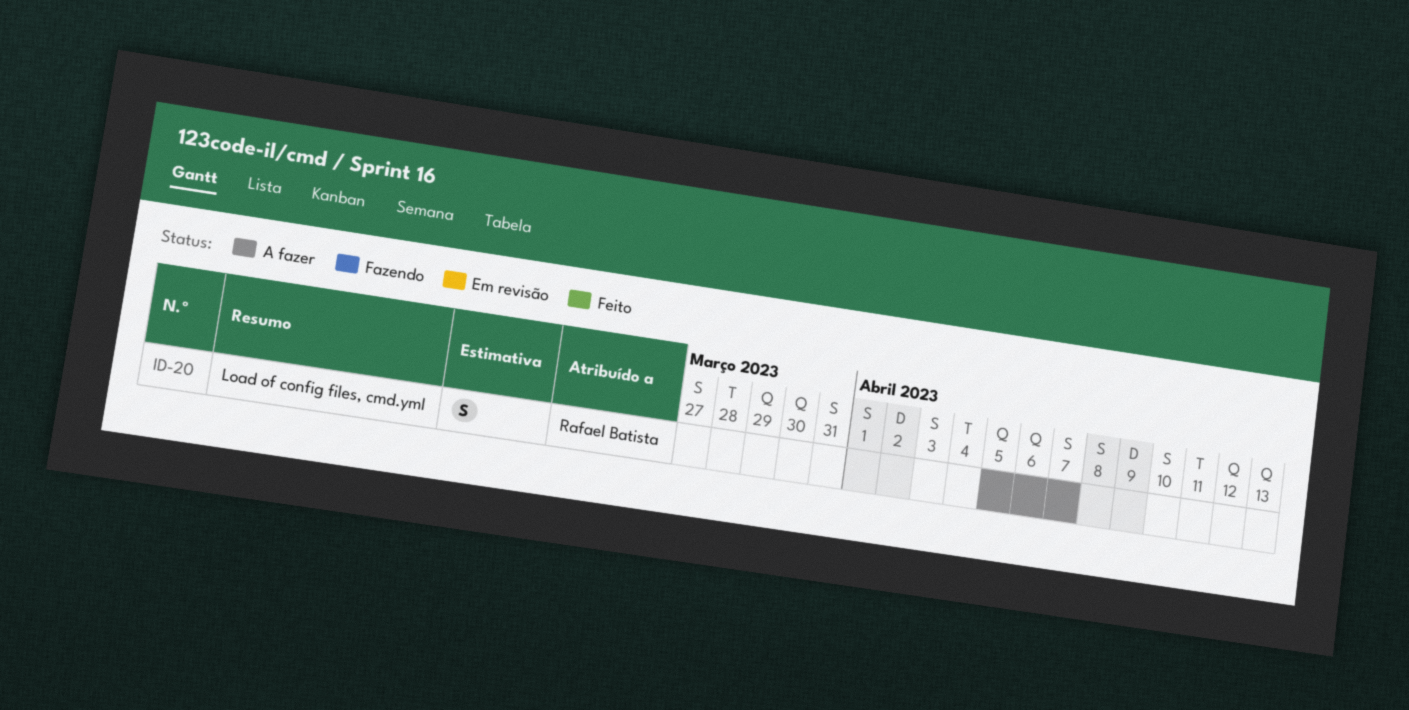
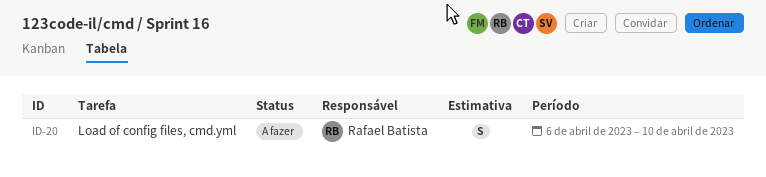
ID-20, start: Apr 5 -> Apr 6
ID-20, due: Apr 7 -> Apr 10

